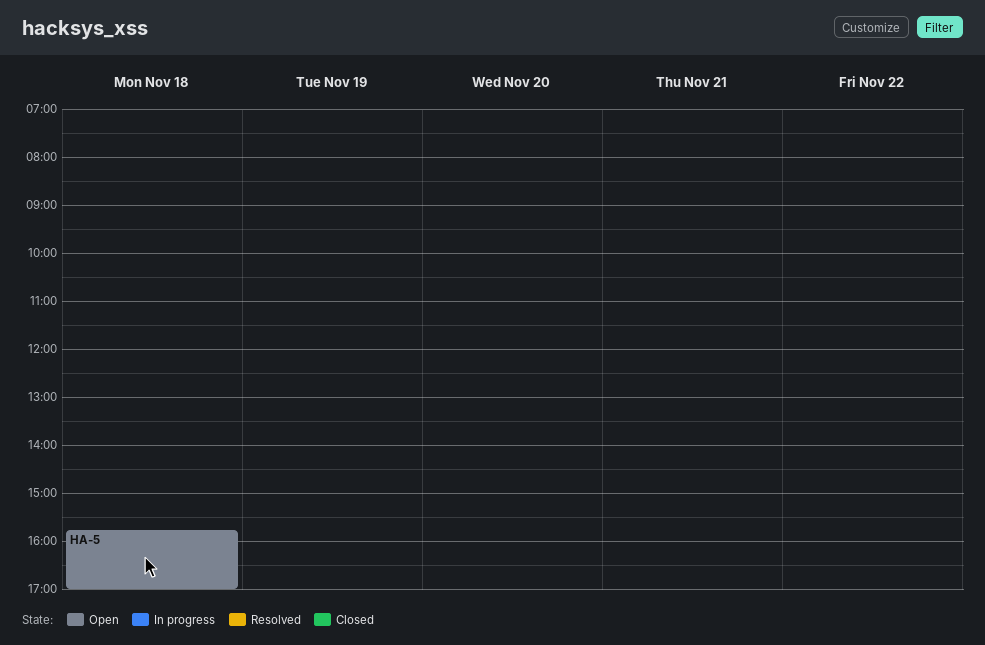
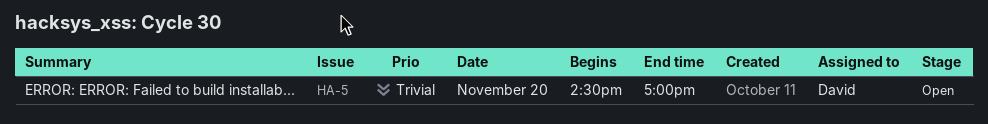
HA-5, day: Nov 18 -> Nov 20
HA-5, begins: 15:45 -> 14:30

